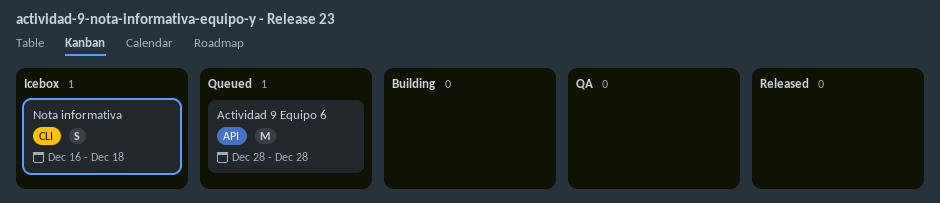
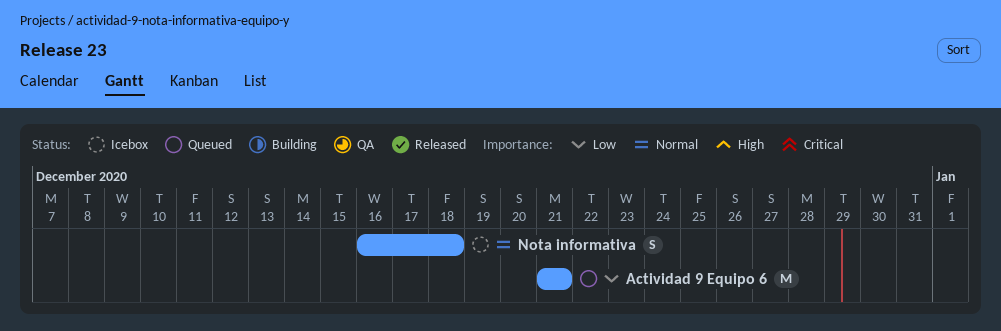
Actividad 9 Equipo 6, start: Dec 28 -> Dec 21
Actividad 9 Equipo 6, due: Dec 28 -> Dec 21

